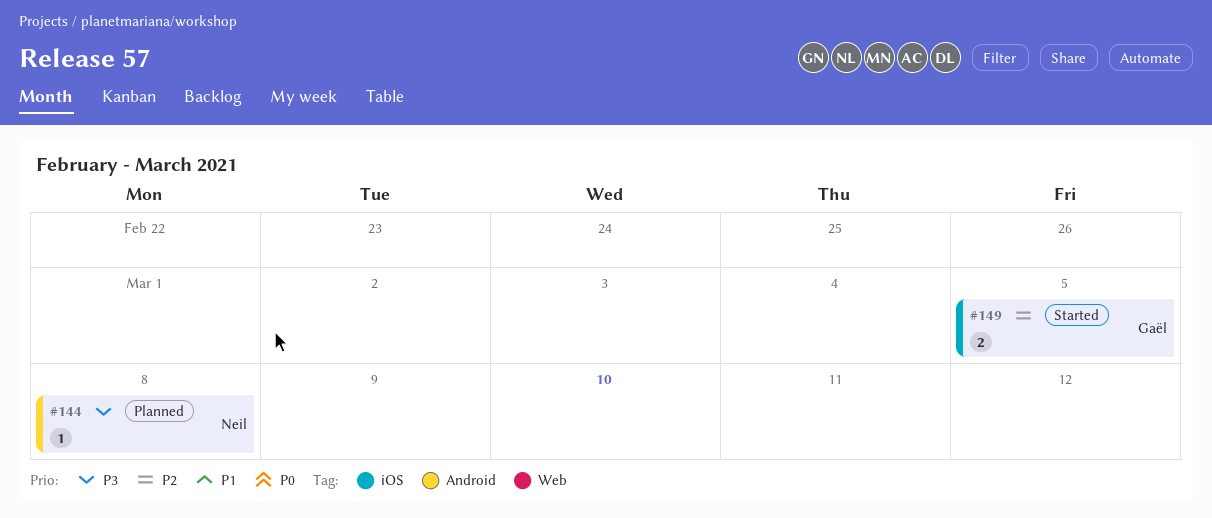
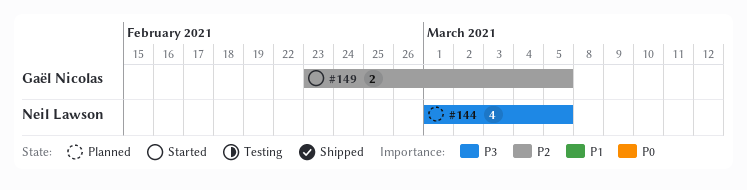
#144, estimate: 1 -> 4
#144, due: Mar 8 -> Mar 5

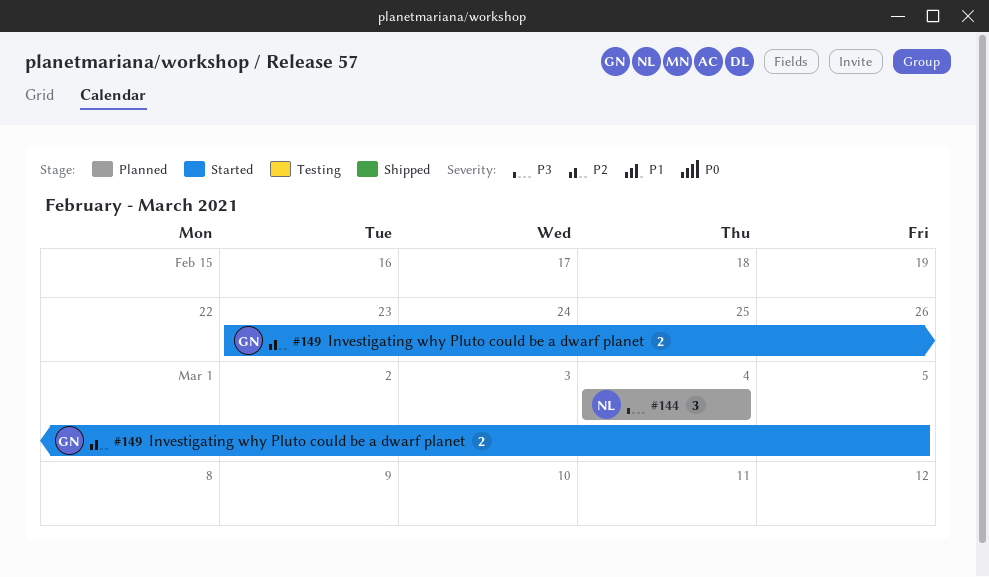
#144, estimate: 4 -> 3
#144, start: Mar 1 -> Mar 4
#144, due: Mar 5 -> Mar 4

